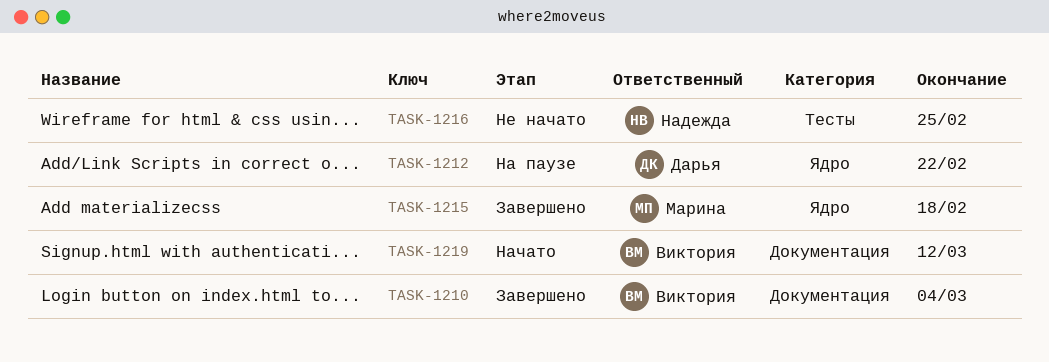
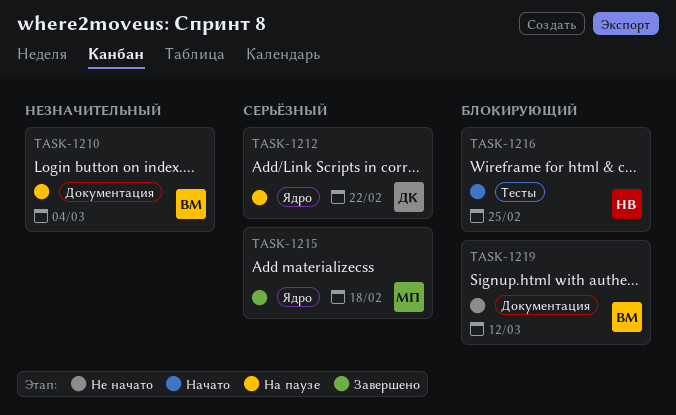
TASK-1210, status: Завершено -> На паузе
TASK-1216, status: Не начато -> Начато
TASK-1219, status: Начато -> Не начато

